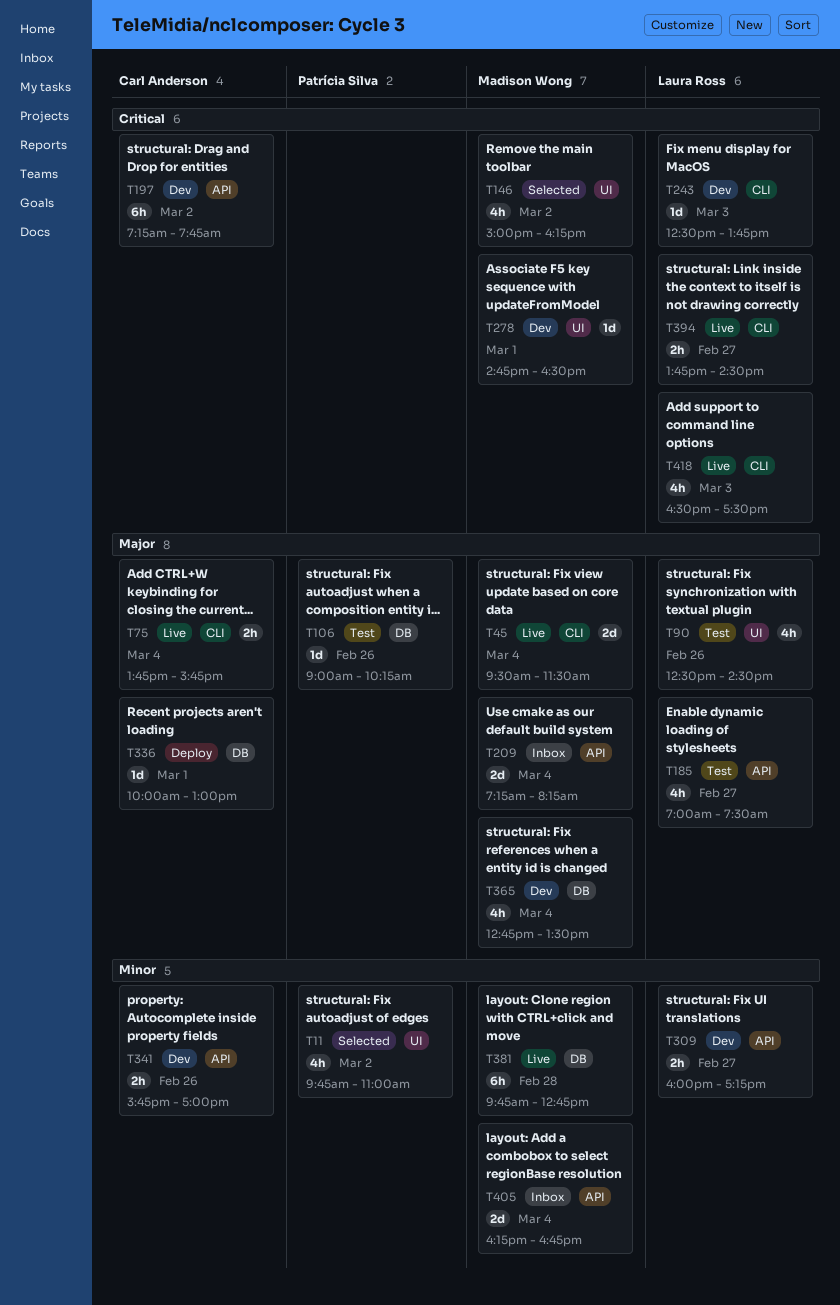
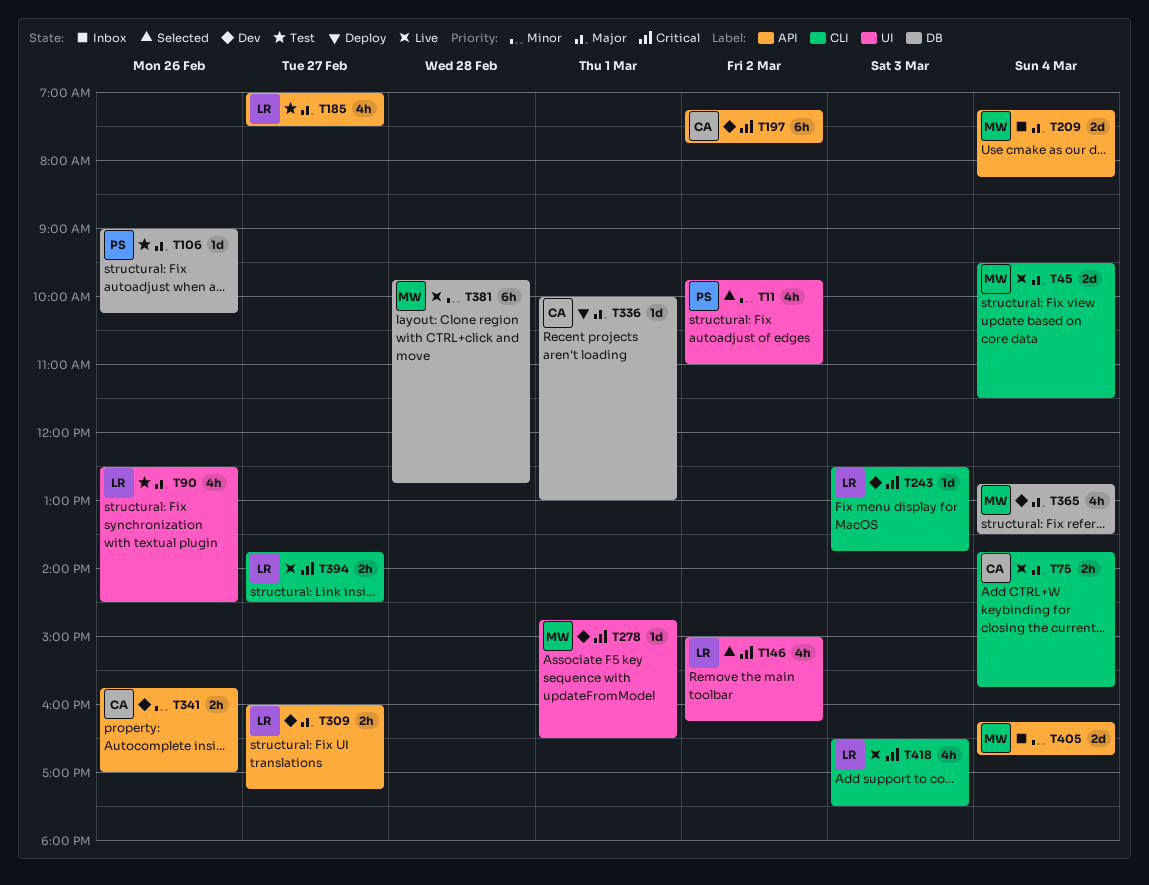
T146, owner: Madison Wong -> Laura Ross
T309, priority: Minor -> Major

